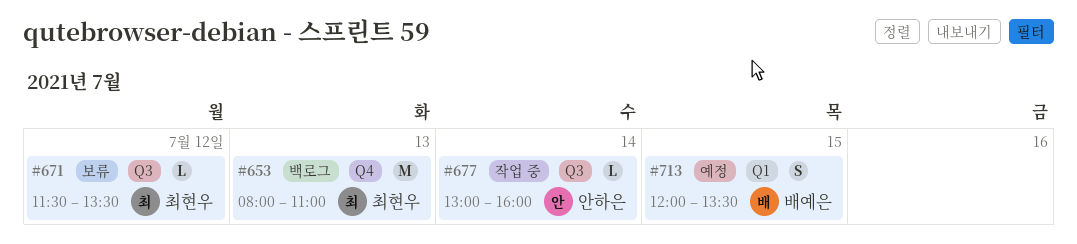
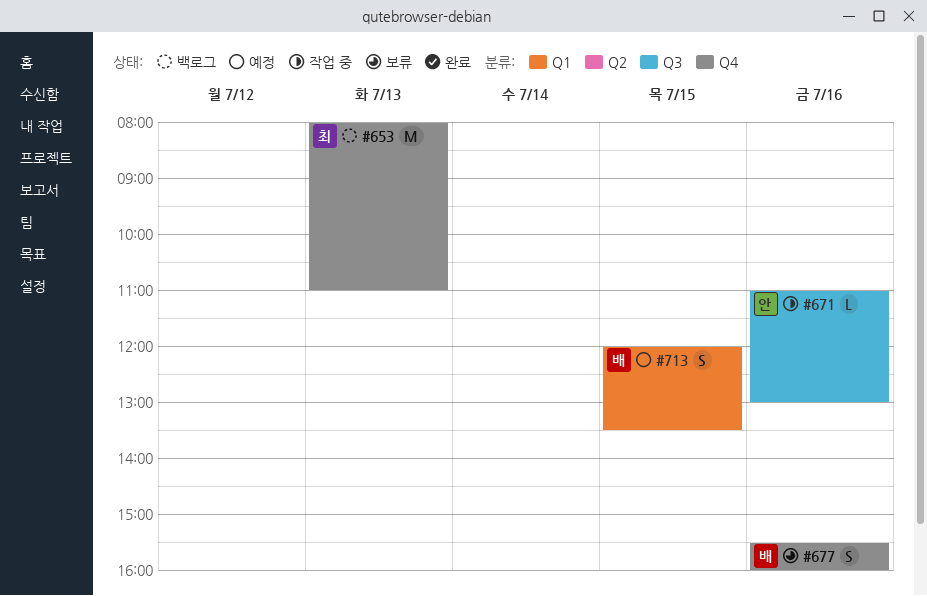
#671, status: 보류 -> 작업 중
#671, owner: 최현우 -> 안하은
#671, day: Jul 12 -> Jul 16
#671, begins: 11:30 -> 11:00
#671, ends: 13:30 -> 13:00
#677, status: 작업 중 -> 보류
#677, owner: 안하은 -> 배예은
#677, label: Q3 -> Q4
#677, estimate: L -> S
#677, day: Jul 14 -> Jul 16
#677, begins: 13:00 -> 15:30

